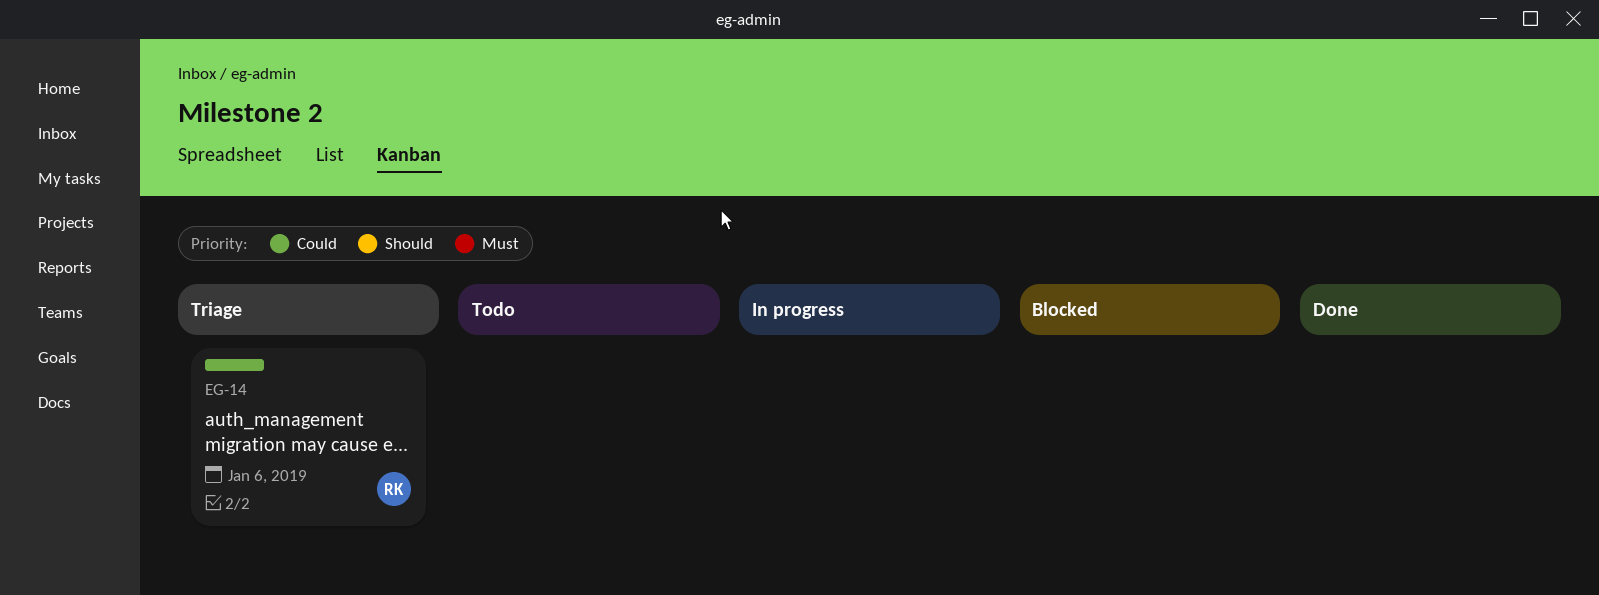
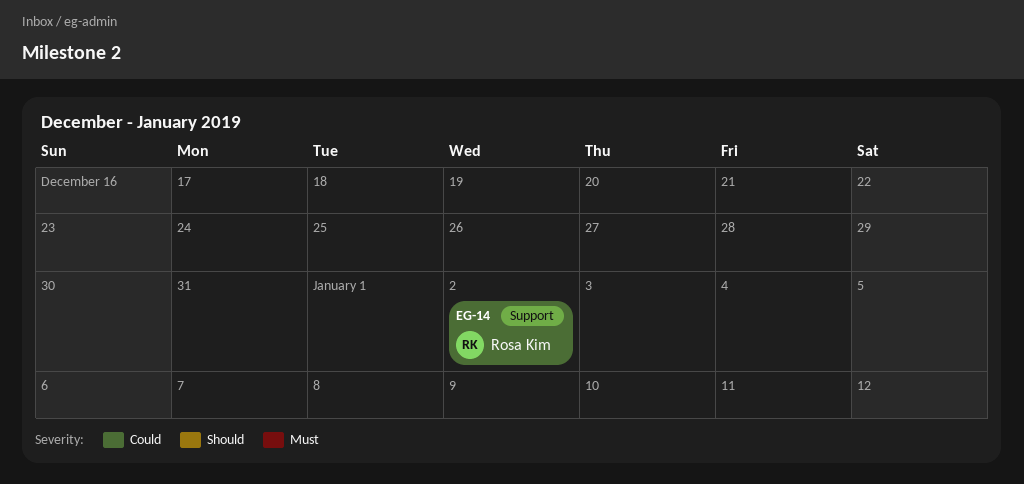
EG-14, due: Jan 6 -> Jan 2

